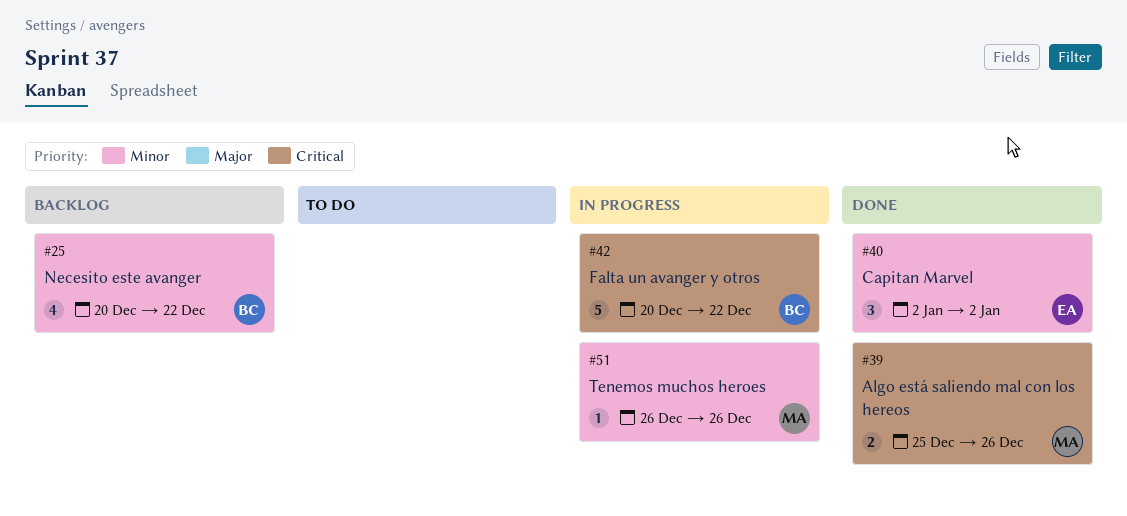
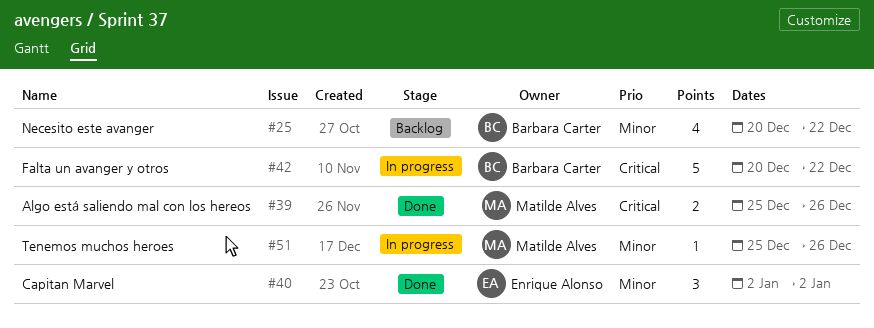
#51, start: Dec 26 -> Dec 25

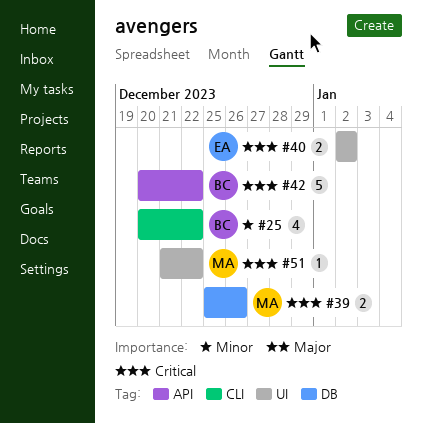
#40, priority: Minor -> Critical
#40, estimate: 3 -> 2
#51, priority: Minor -> Critical
#51, start: Dec 25 -> Dec 21
#51, due: Dec 26 -> Dec 22

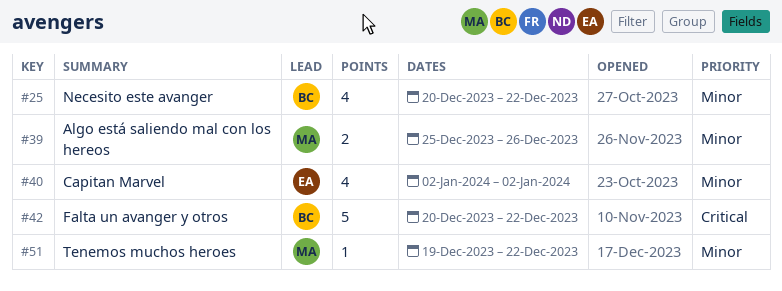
#39, priority: Critical -> Minor
#40, priority: Critical -> Minor
#40, estimate: 2 -> 4
#51, priority: Critical -> Minor
#51, start: Dec 21 -> Dec 19

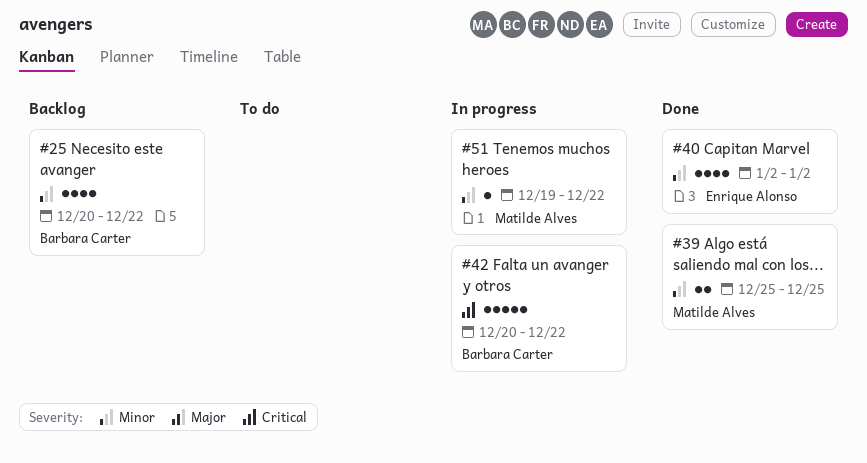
#39, due: Dec 26 -> Dec 25

